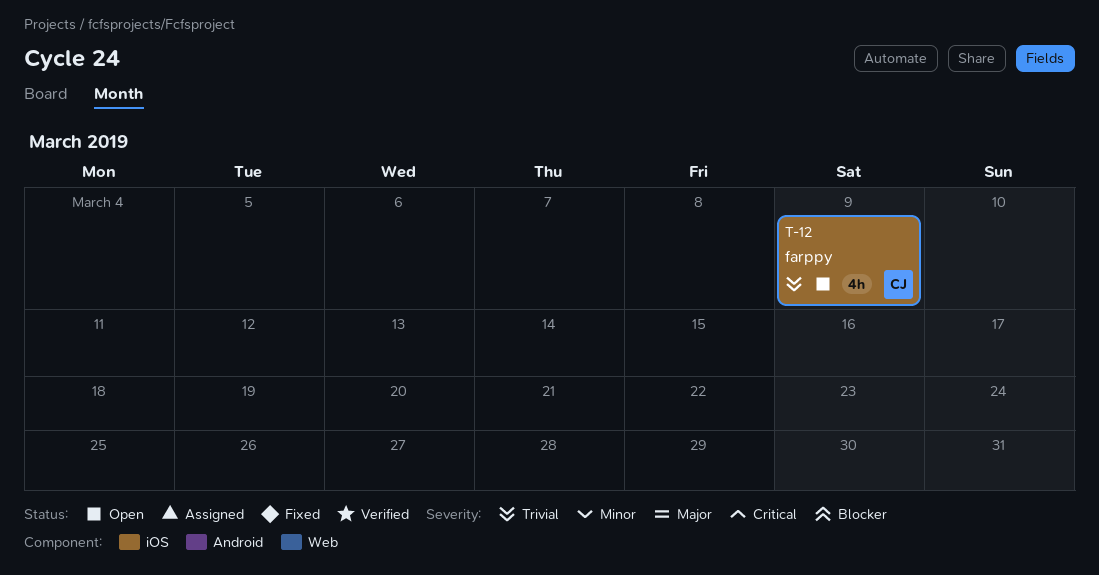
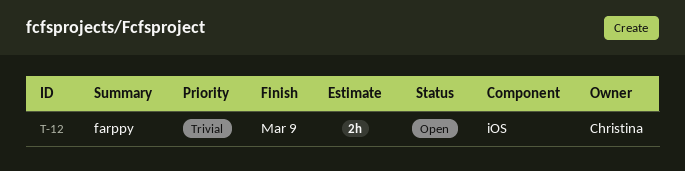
T-12, estimate: 4h -> 2h

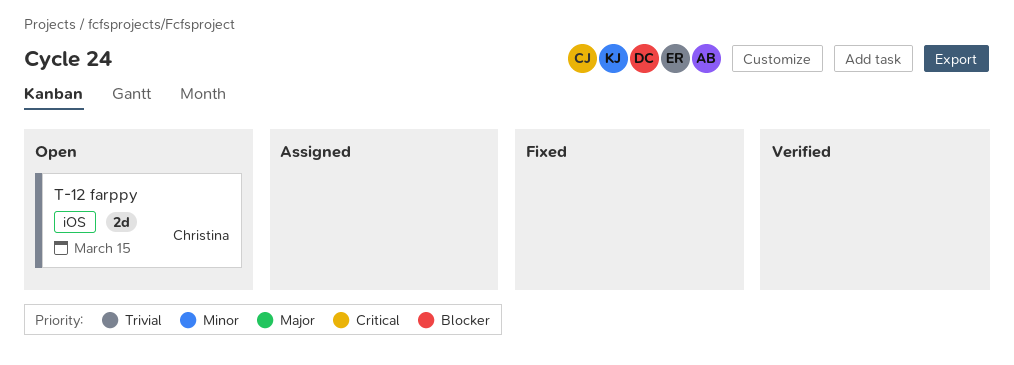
T-12, estimate: 2h -> 2d
T-12, due: Mar 9 -> Mar 15

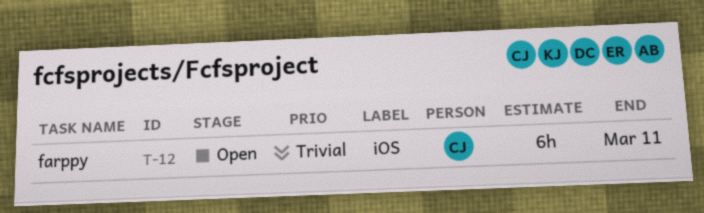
T-12, estimate: 2d -> 6h
T-12, due: Mar 15 -> Mar 11

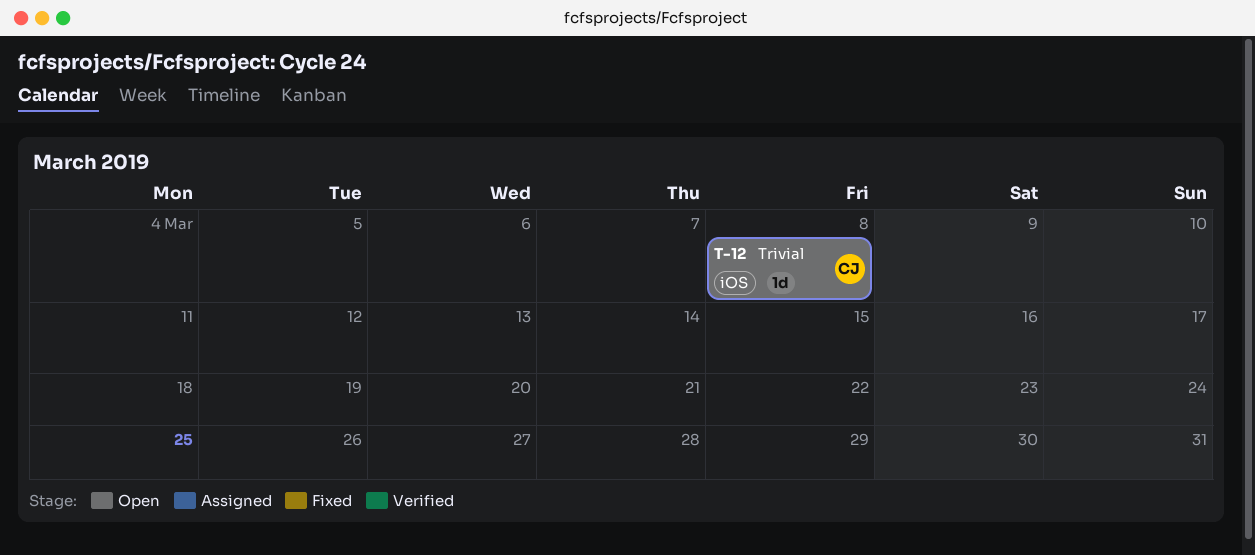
T-12, estimate: 6h -> 1d
T-12, due: Mar 11 -> Mar 8

